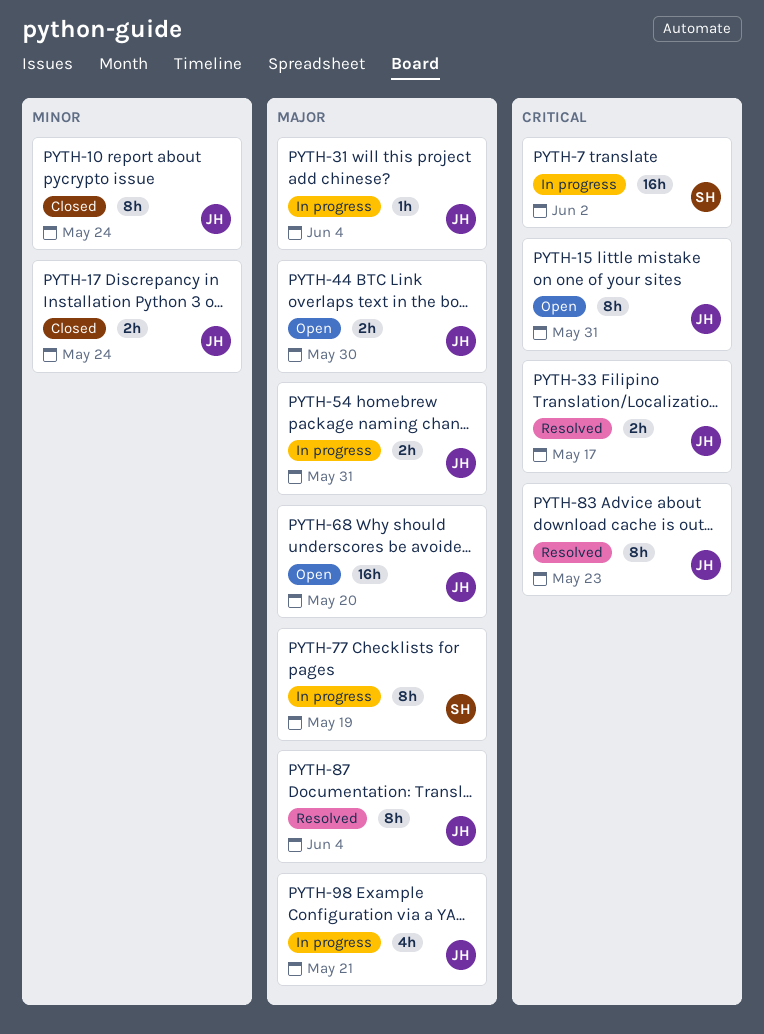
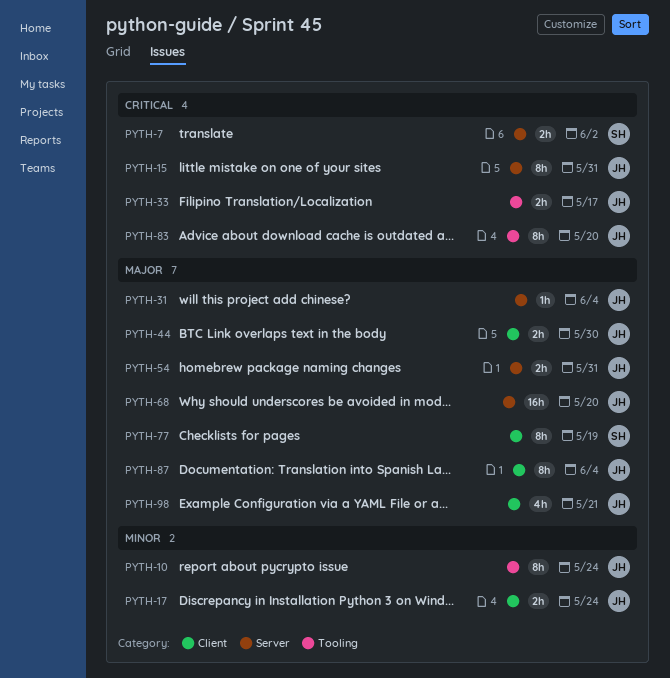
PYTH-7, estimate: 16h -> 2h
PYTH-83, due: May 23 -> May 20

